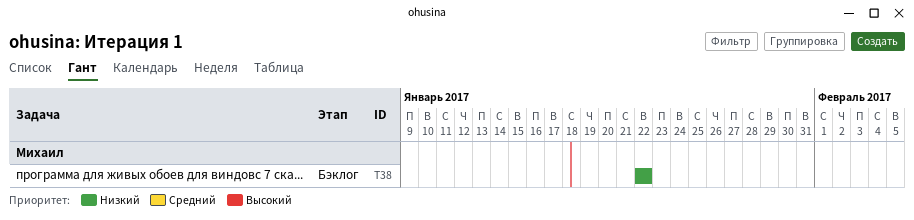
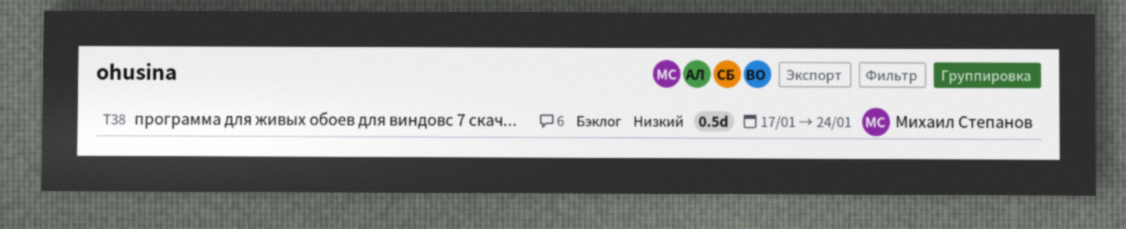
T38, start: Jan 22 -> Jan 17
T38, due: Jan 22 -> Jan 24

